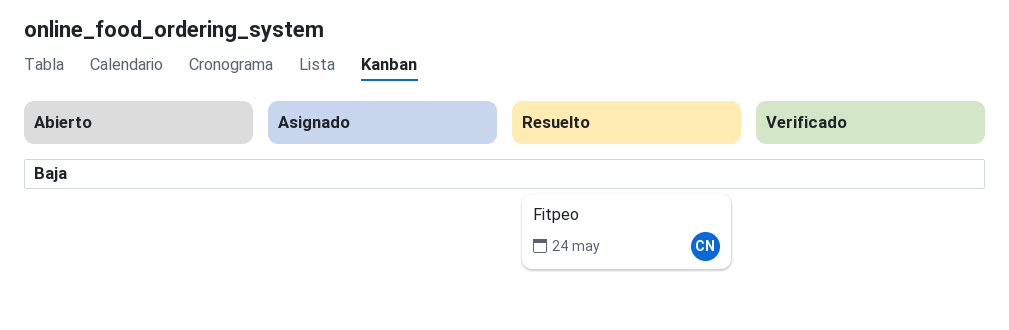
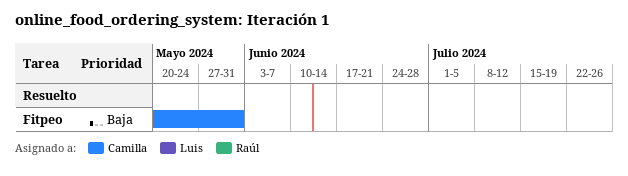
Fitpeo, due: May 24 -> May 31

